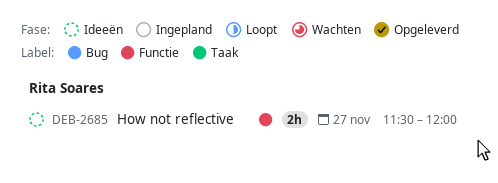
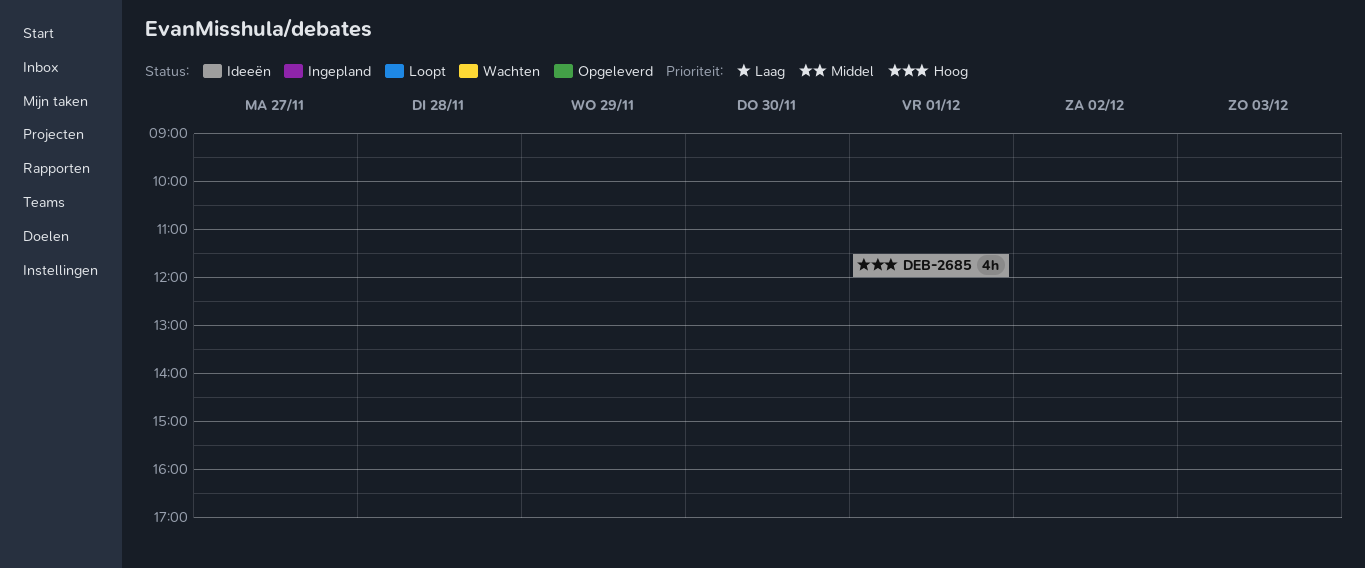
DEB-2685, estimate: 2h -> 4h
DEB-2685, day: Nov 27 -> Dec 1

